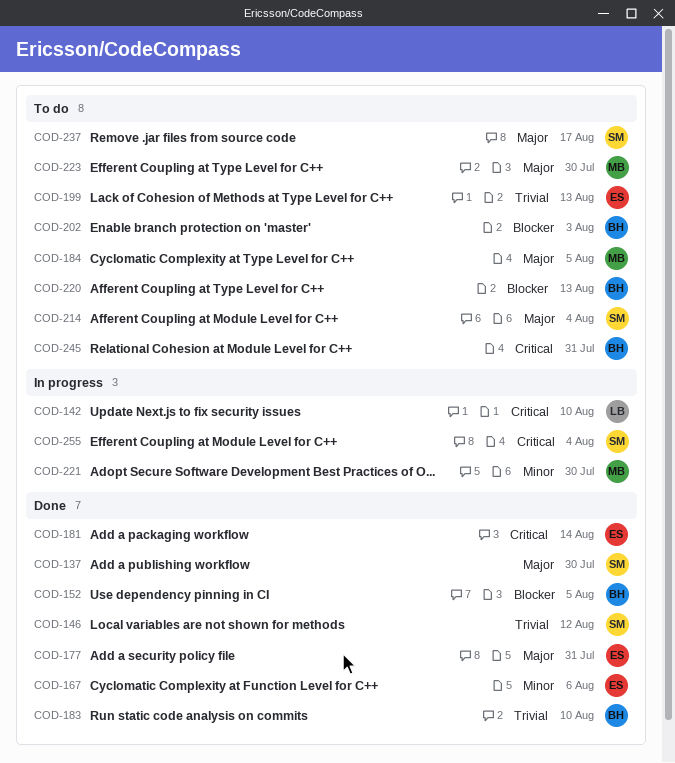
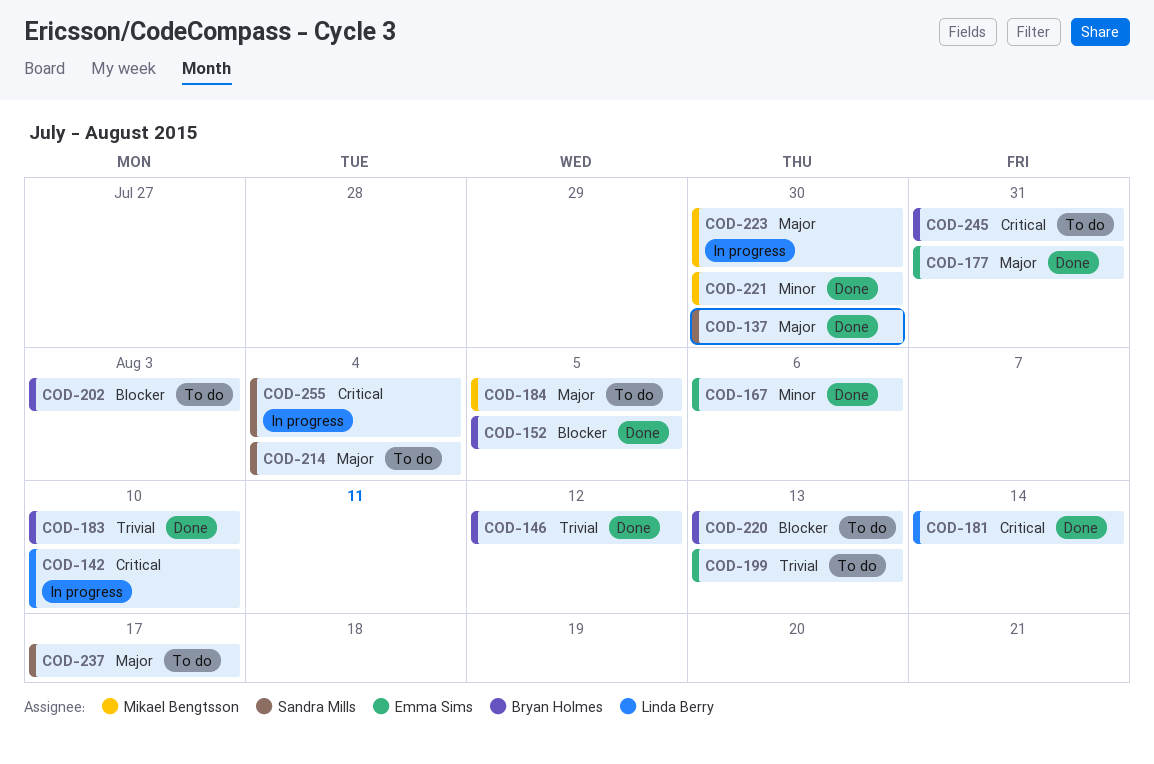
COD-146, owner: Sandra Mills -> Bryan Holmes
COD-181, owner: Emma Sims -> Linda Berry
COD-221, status: In progress -> Done
COD-223, status: To do -> In progress

